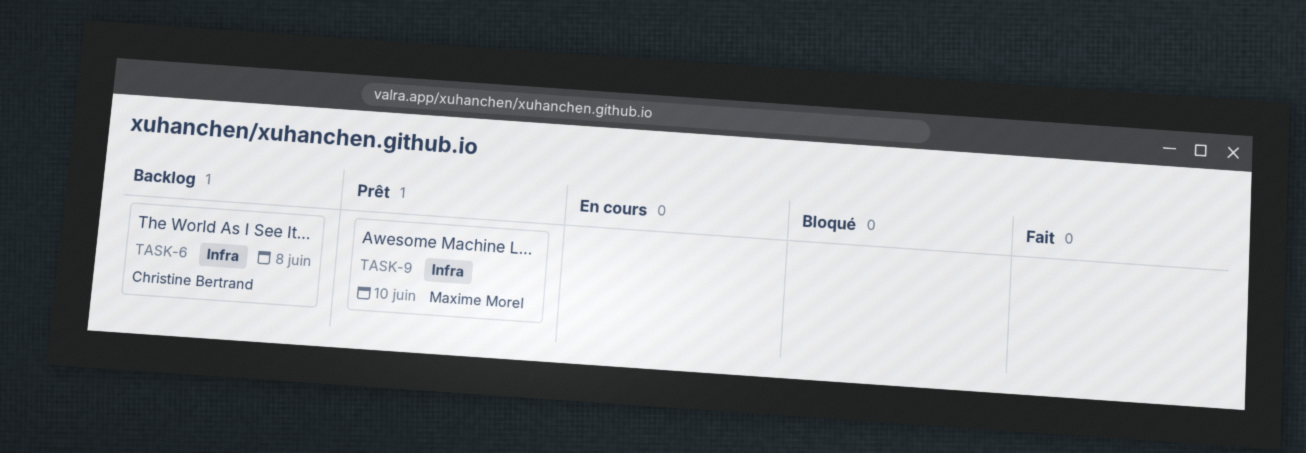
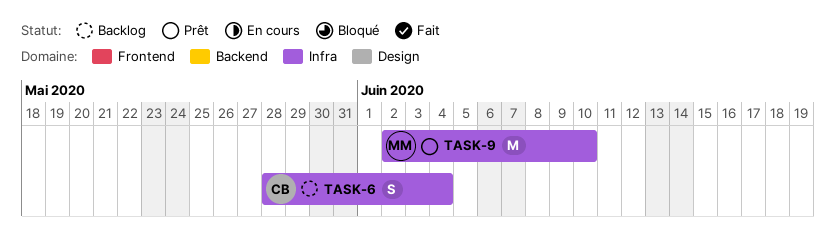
TASK-6, due: Jun 8 -> Jun 4

